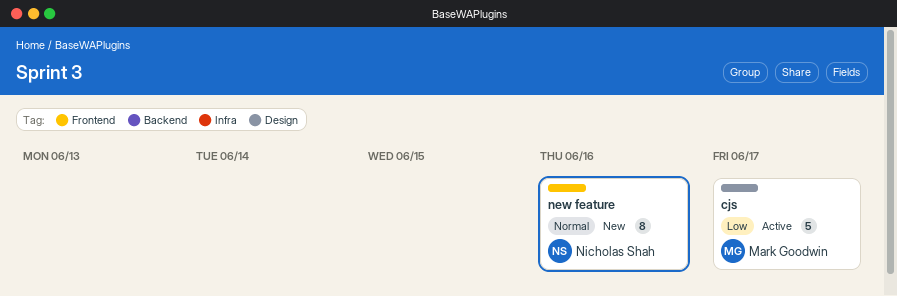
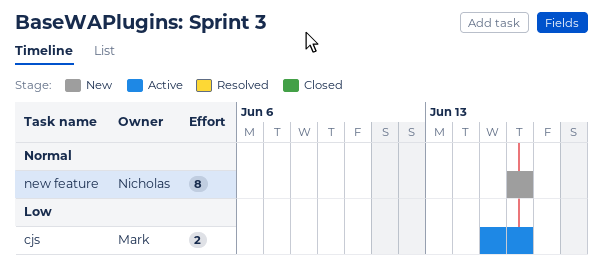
cjs, estimate: 5 -> 2
cjs, due: Jun 17 -> Jun 16

